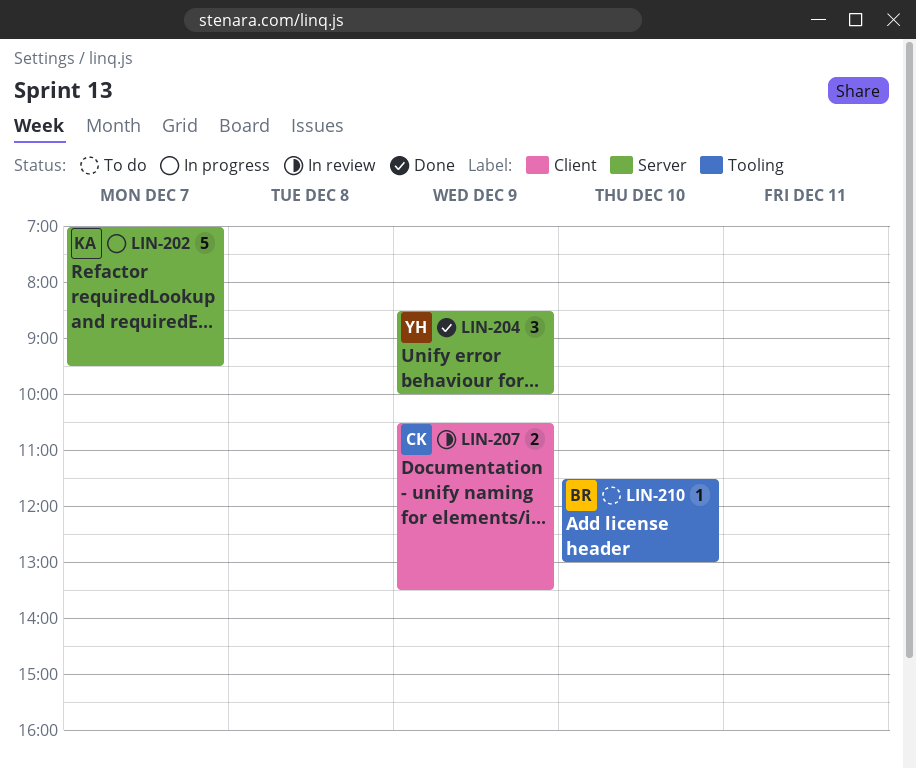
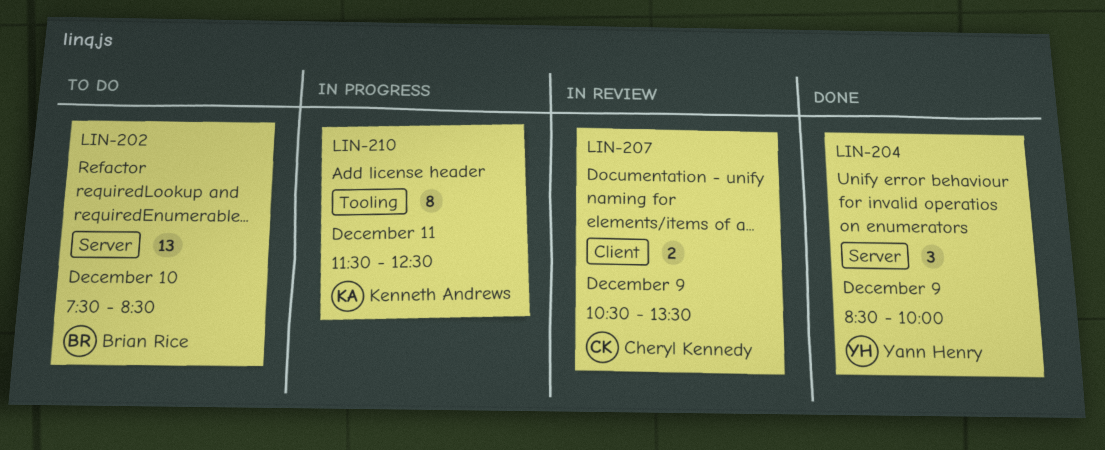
LIN-202, status: In progress -> To do
LIN-202, owner: Kenneth Andrews -> Brian Rice
LIN-202, estimate: 5 -> 13
LIN-202, day: Dec 7 -> Dec 10
LIN-202, begins: 07:00 -> 07:30
LIN-202, ends: 09:30 -> 08:30
LIN-210, status: To do -> In progress
LIN-210, owner: Brian Rice -> Kenneth Andrews
LIN-210, estimate: 1 -> 8
LIN-210, day: Dec 10 -> Dec 11
LIN-210, ends: 13:00 -> 12:30

